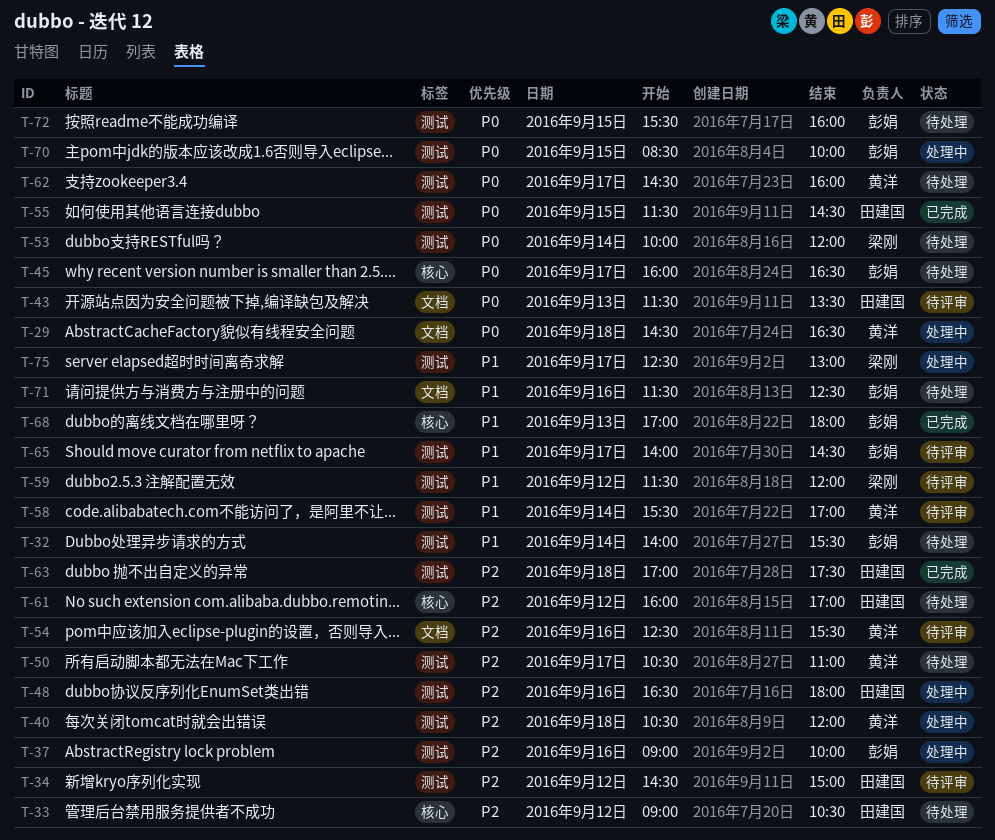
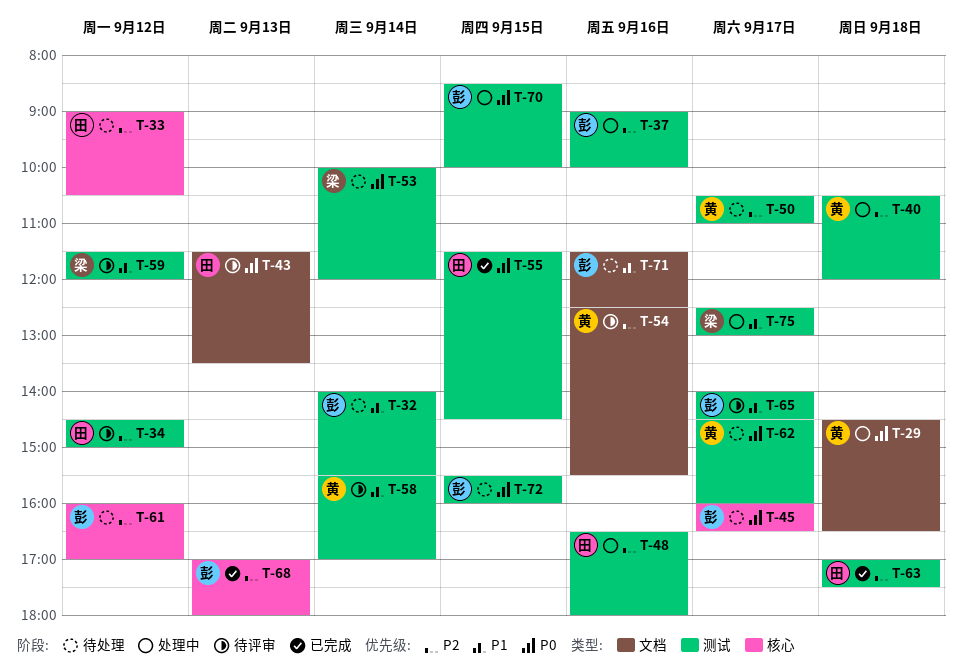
T-61, owner: 田建国 -> 彭娟
T-68, priority: P1 -> P2

